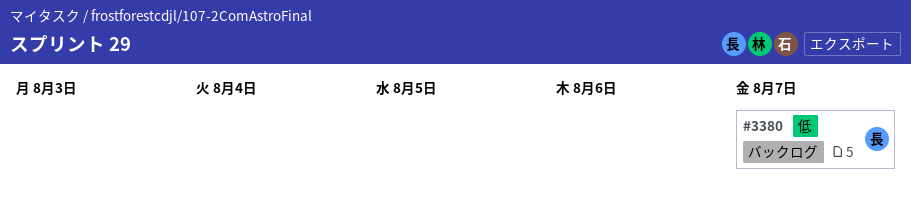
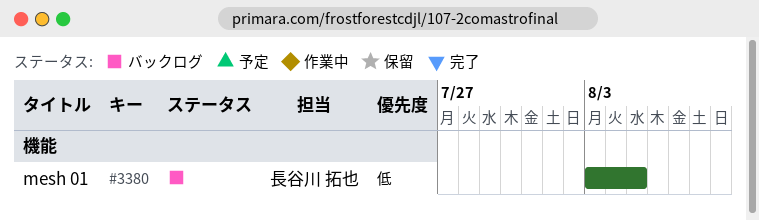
#3380, due: Aug 7 -> Aug 5

